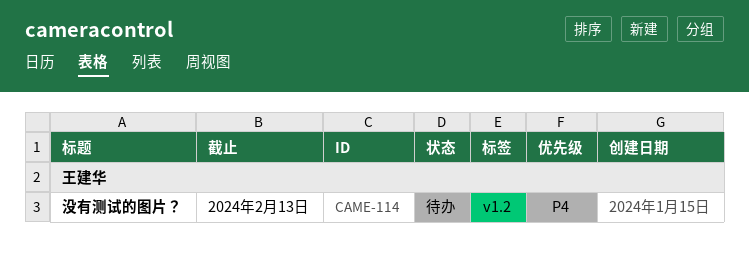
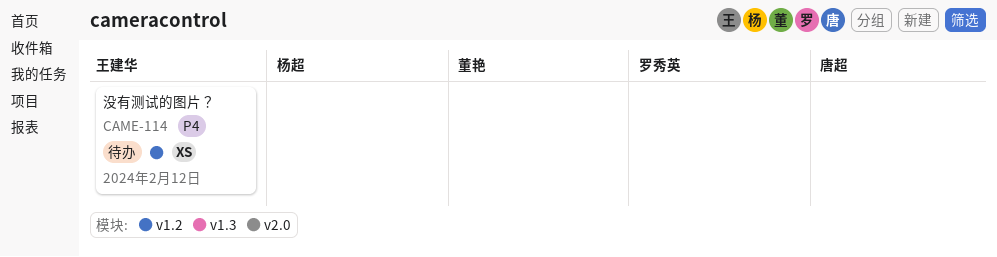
CAME-114, due: Feb 13 -> Feb 12

